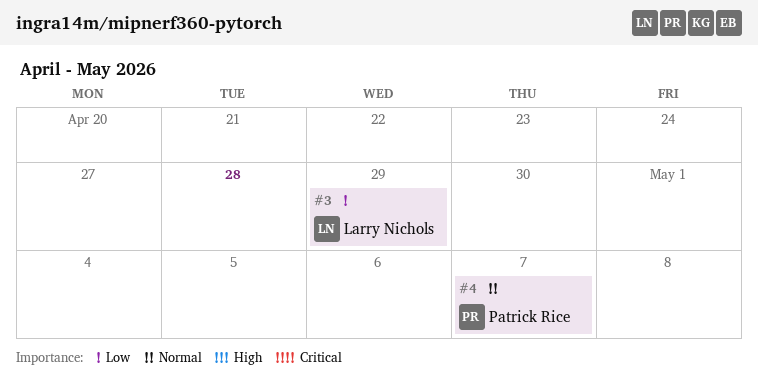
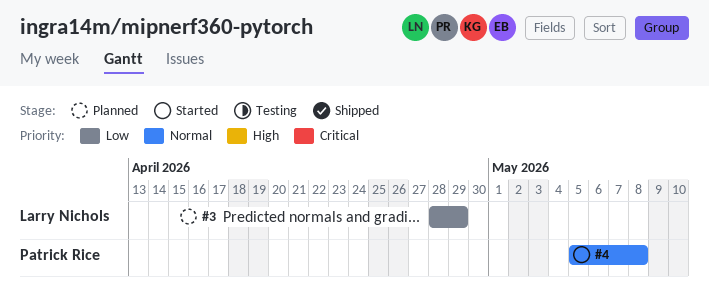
#4, due: May 7 -> May 8

